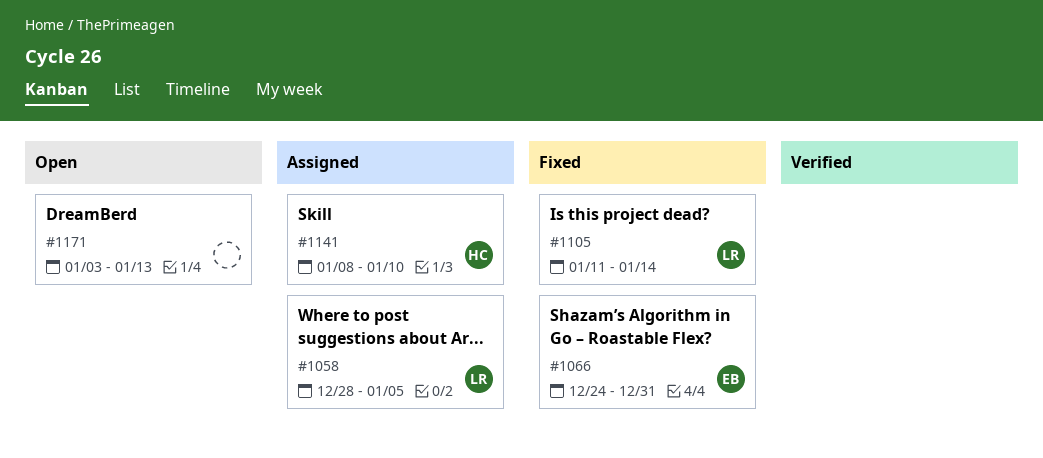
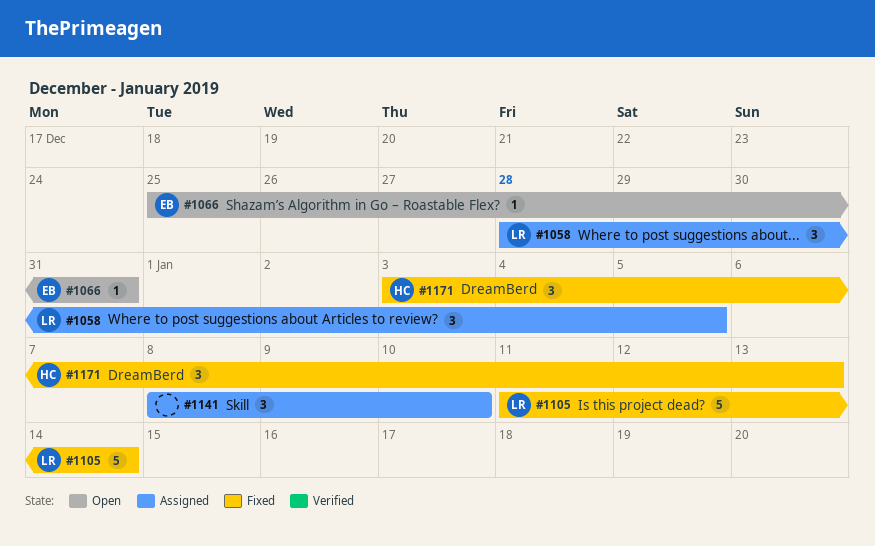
#1066, status: Fixed -> Open
#1066, start: Dec 24 -> Dec 25
#1141, owner: HC -> none
#1171, status: Open -> Fixed
#1171, owner: none -> HC

